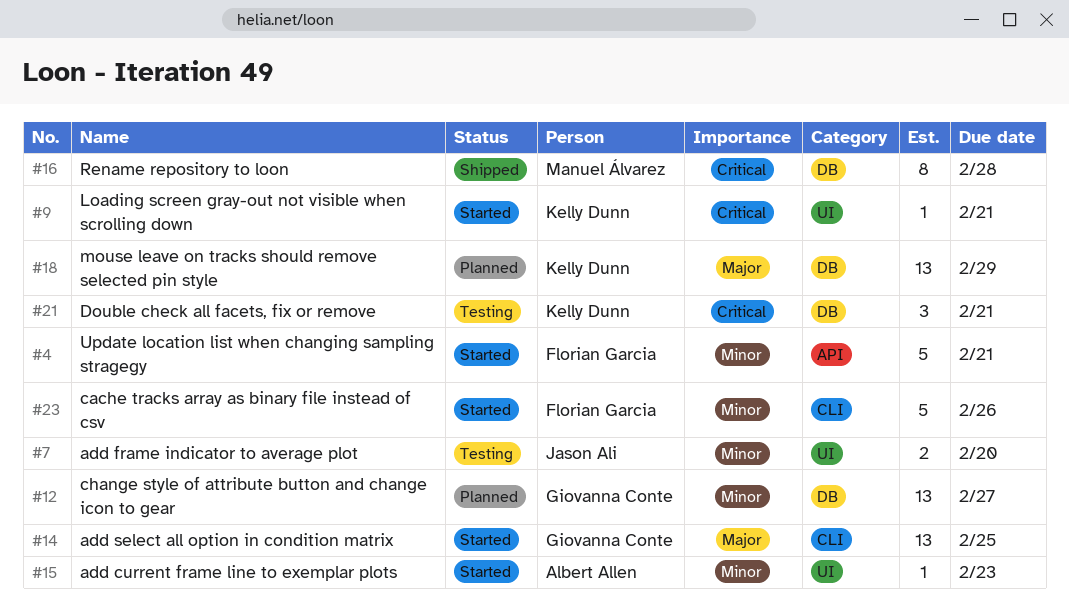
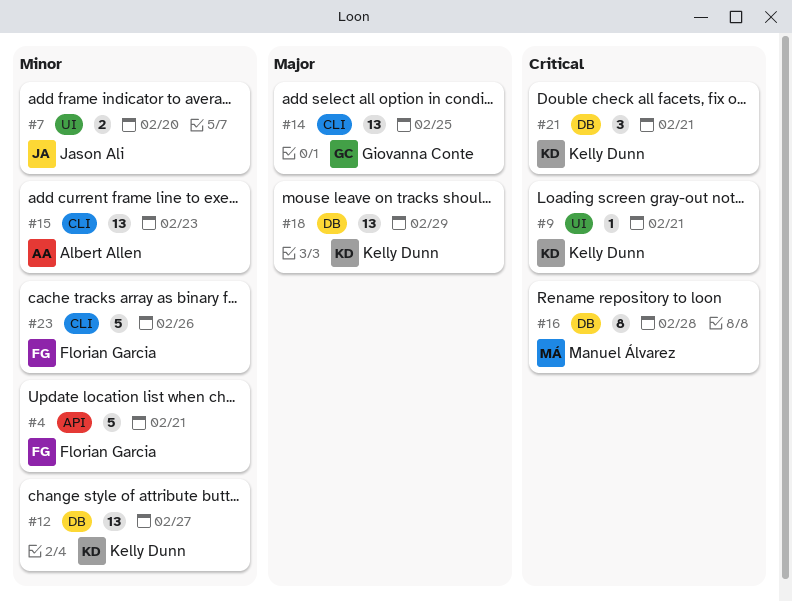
#12, owner: Giovanna Conte -> Kelly Dunn
#15, label: UI -> CLI
#15, estimate: 1 -> 13

